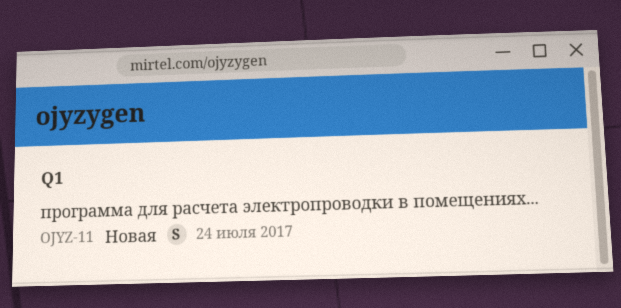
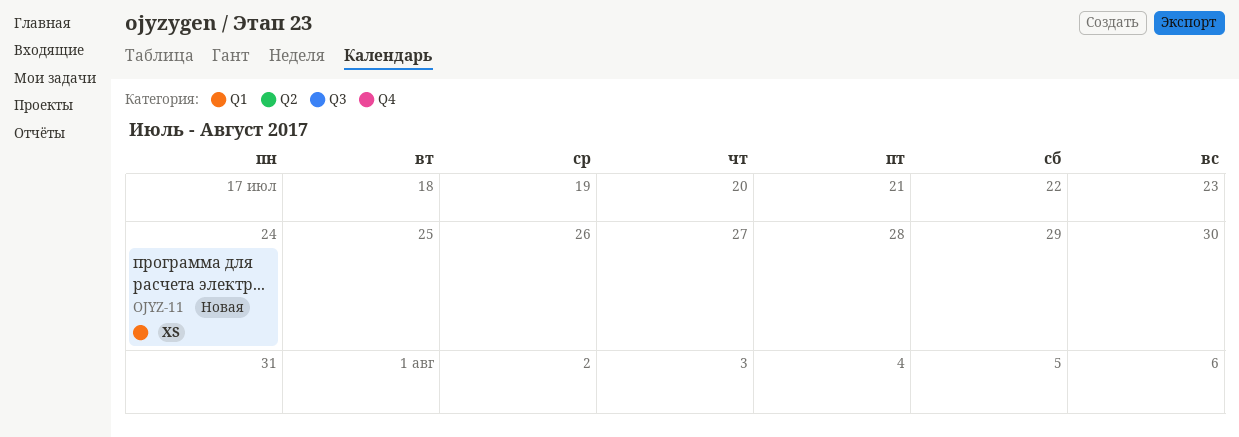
OJYZ-11, estimate: S -> XS

